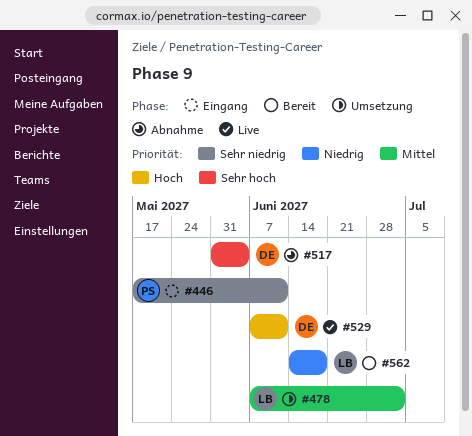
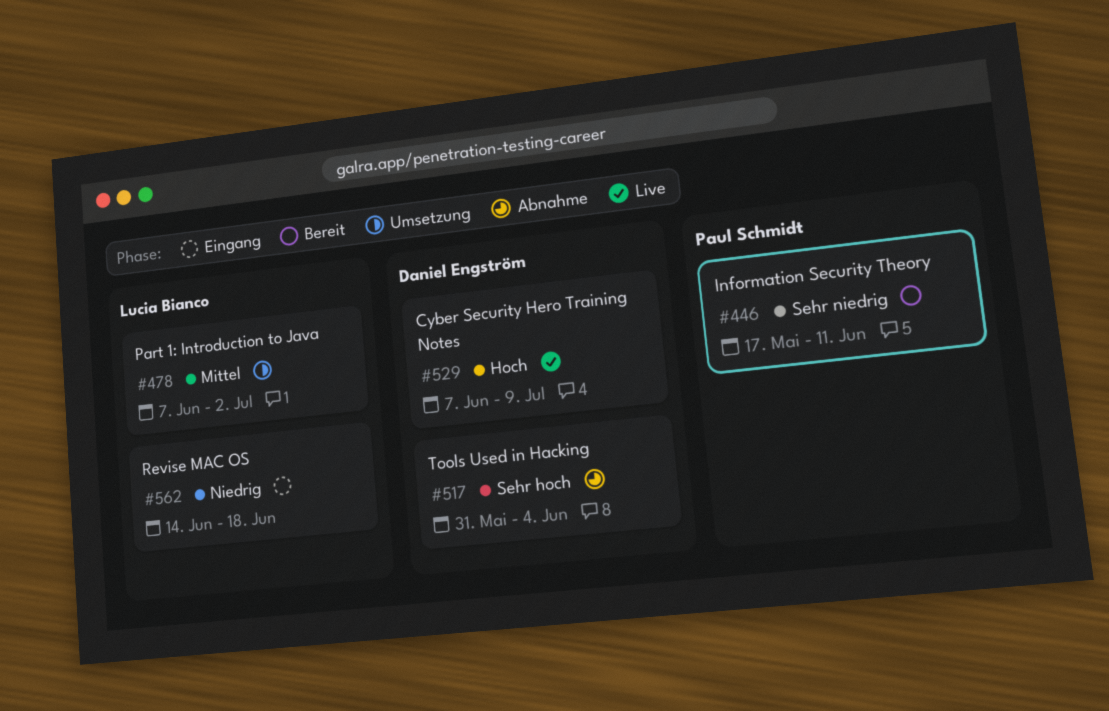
#446, status: Eingang -> Bereit
#529, due: Jun 11 -> Jul 9
#562, status: Bereit -> Eingang

